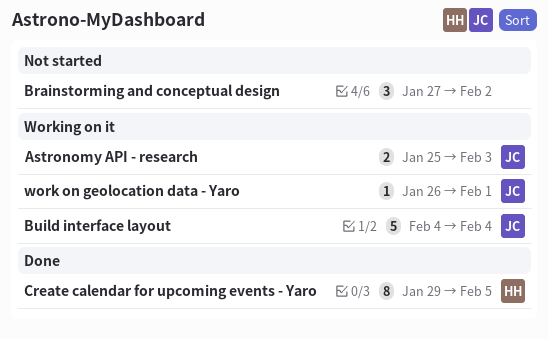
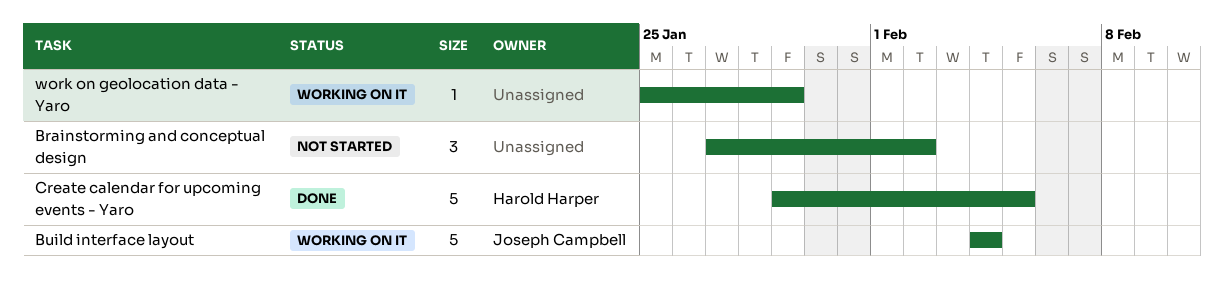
Astronomy API - research: present -> none
Create calendar for upcoming events - Yaro, estimate: 8 -> 5
work on geolocation data - Yaro, owner: Joseph Campbell -> none
work on geolocation data - Yaro, start: Jan 26 -> Jan 25
work on geolocation data - Yaro, due: Feb 1 -> Jan 29

